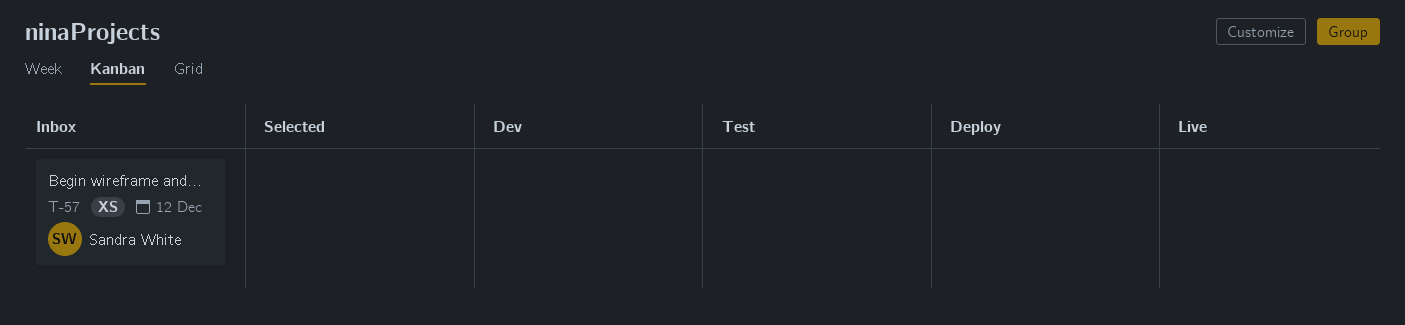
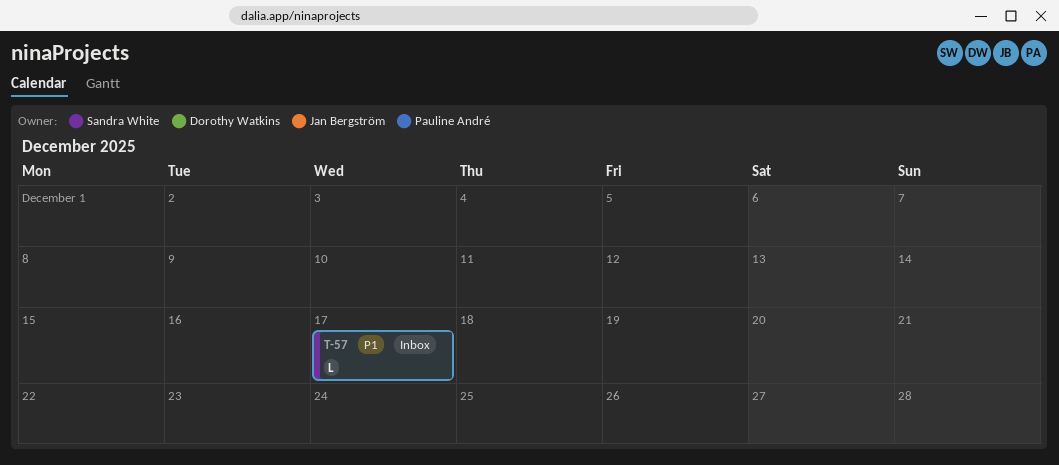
T-57, estimate: XS -> L
T-57, due: Dec 12 -> Dec 17

